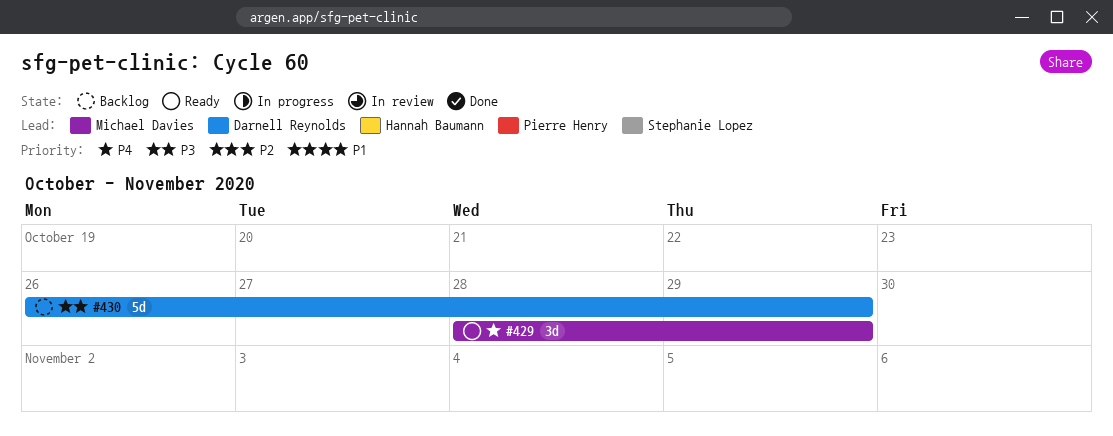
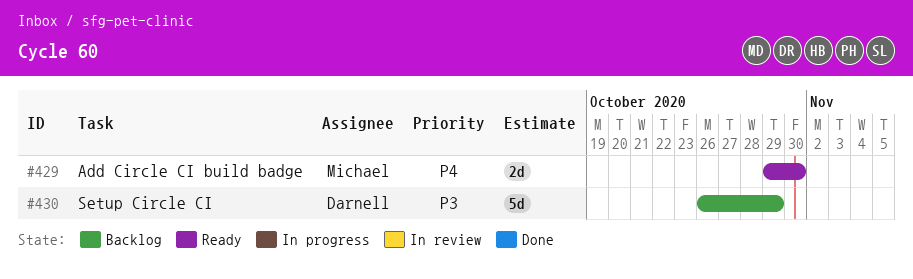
#429, estimate: 3d -> 2d
#429, start: Oct 28 -> Oct 29
#429, due: Oct 29 -> Oct 30

